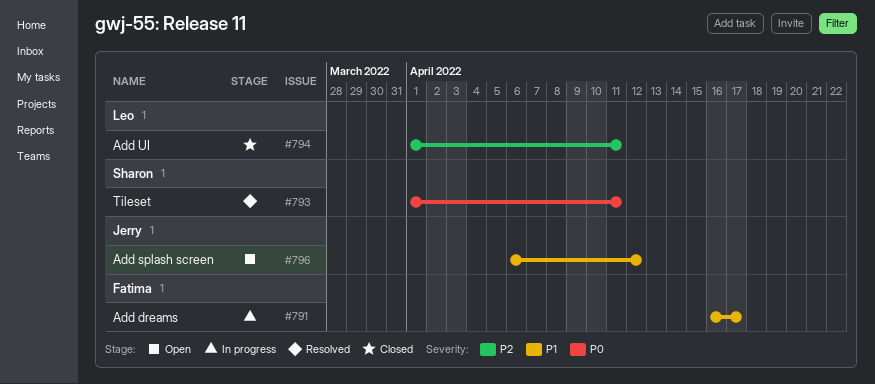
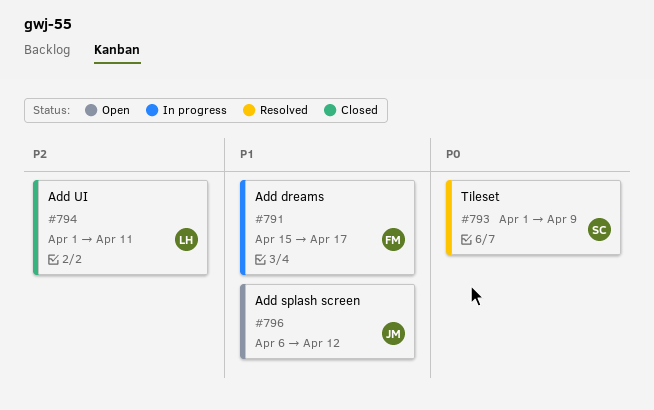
#791, start: Apr 16 -> Apr 15
#793, due: Apr 11 -> Apr 9

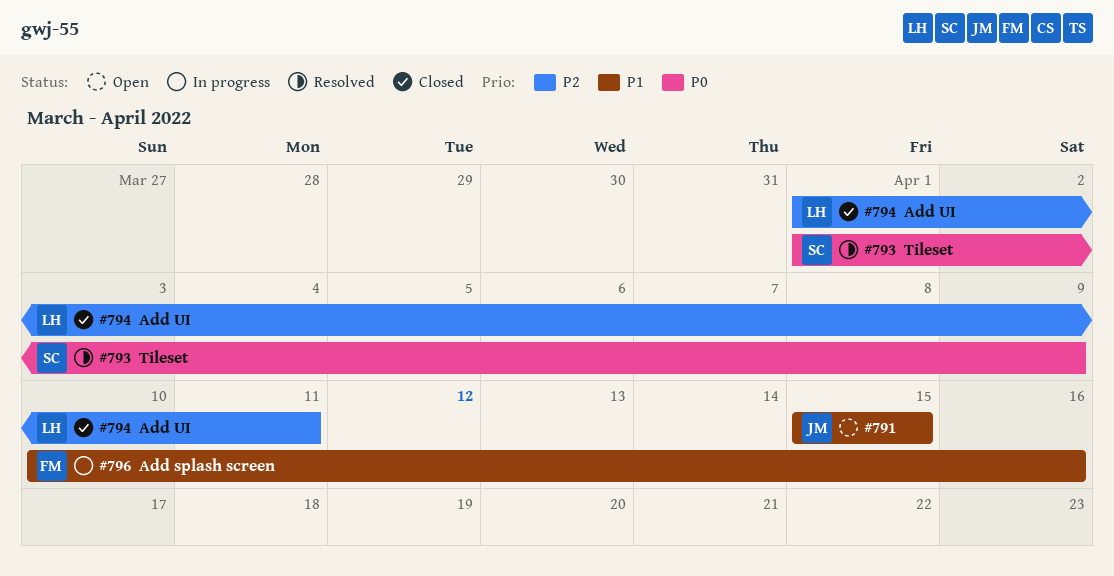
#791, status: In progress -> Open
#791, owner: FM -> JM
#791, due: Apr 17 -> Apr 15
#796, status: Open -> In progress
#796, owner: JM -> FM
#796, start: Apr 6 -> Apr 10
#796, due: Apr 12 -> Apr 16

